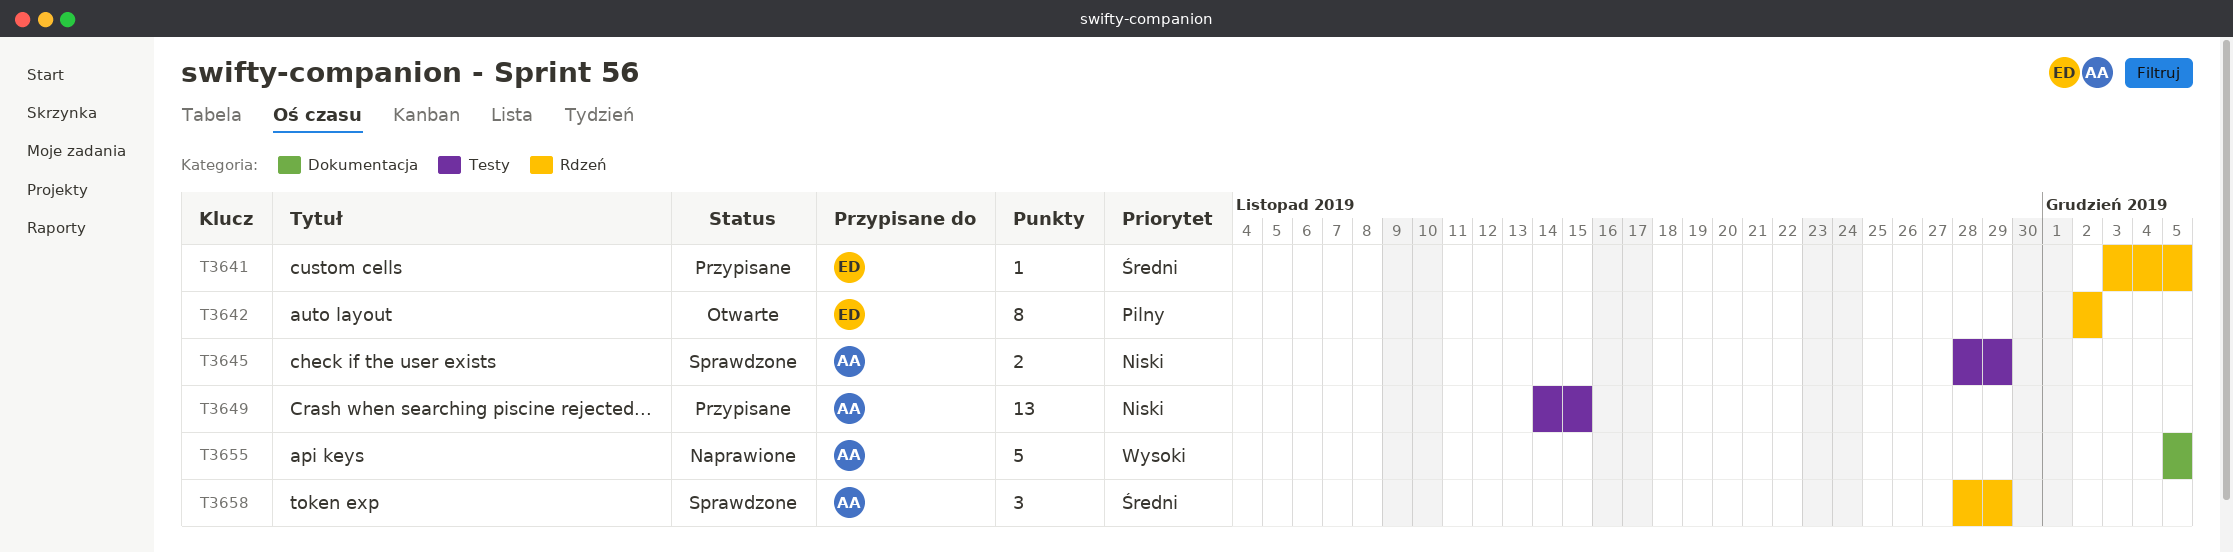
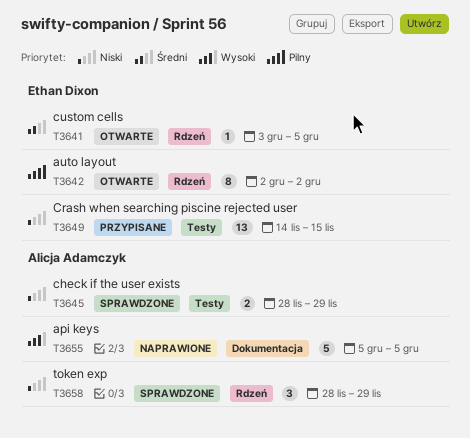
T3641, status: Przypisane -> Otwarte
T3649, owner: Alicja Adamczyk -> Ethan Dixon
T3658, priority: Średni -> Niski

